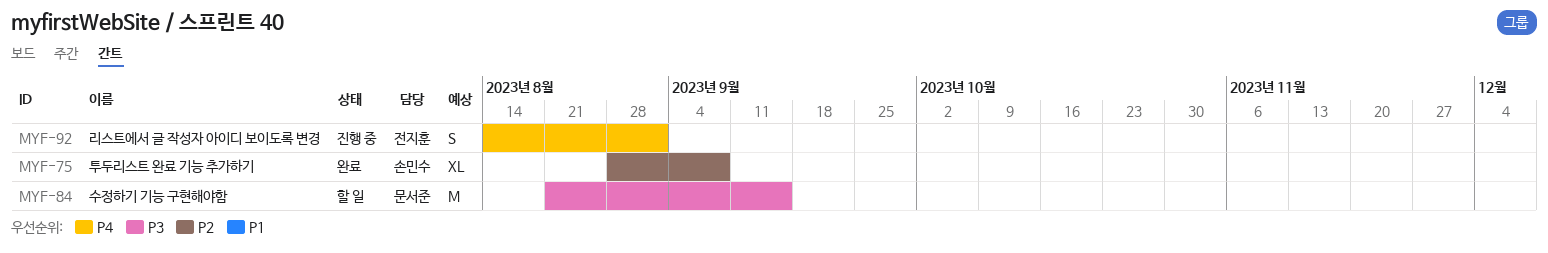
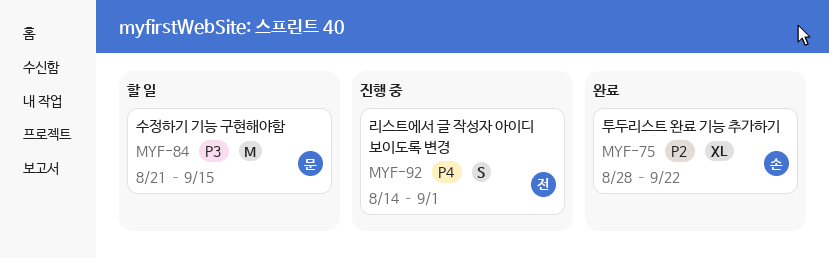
MYF-75, due: Sep 8 -> Sep 22

